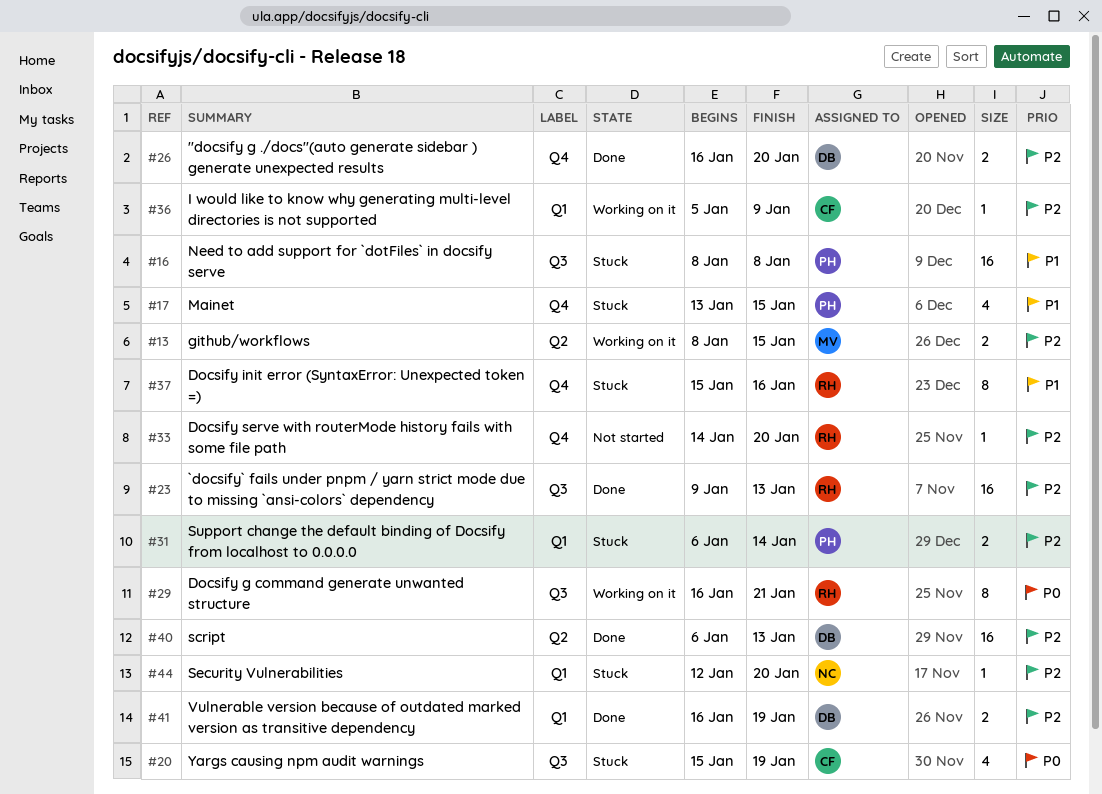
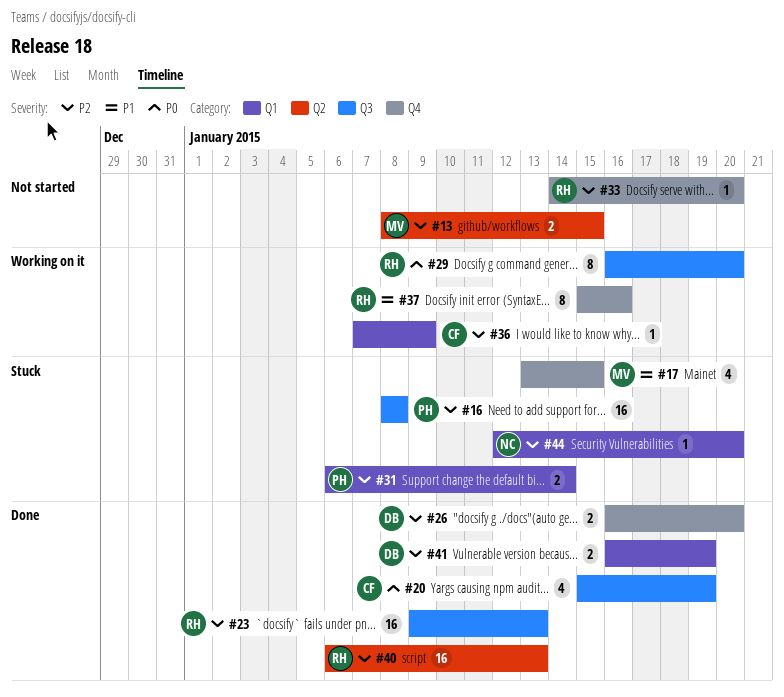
#13, status: Working on it -> Not started
#16, priority: P1 -> P2
#17, owner: PH -> MV
#20, status: Stuck -> Done
#29, due: Jan 21 -> Jan 20
#36, start: Jan 5 -> Jan 7
#37, status: Stuck -> Working on it
#40, owner: DB -> RH

